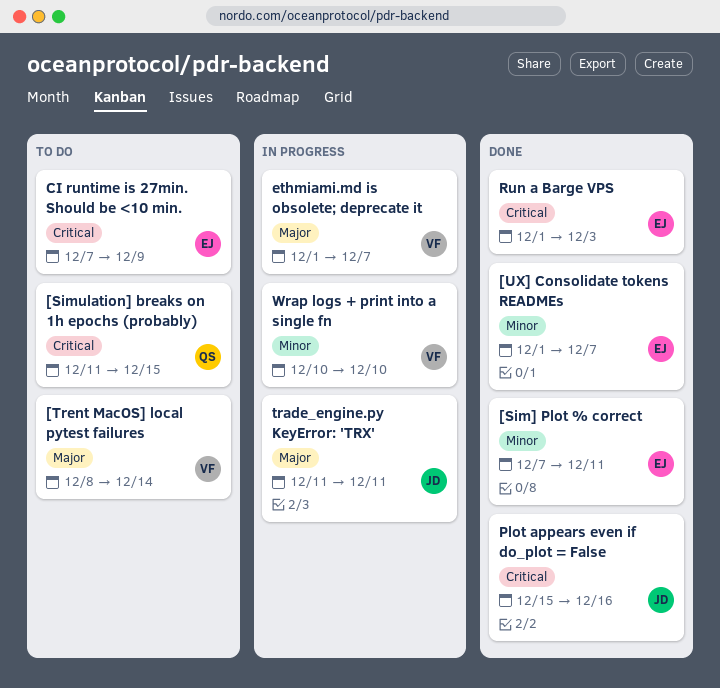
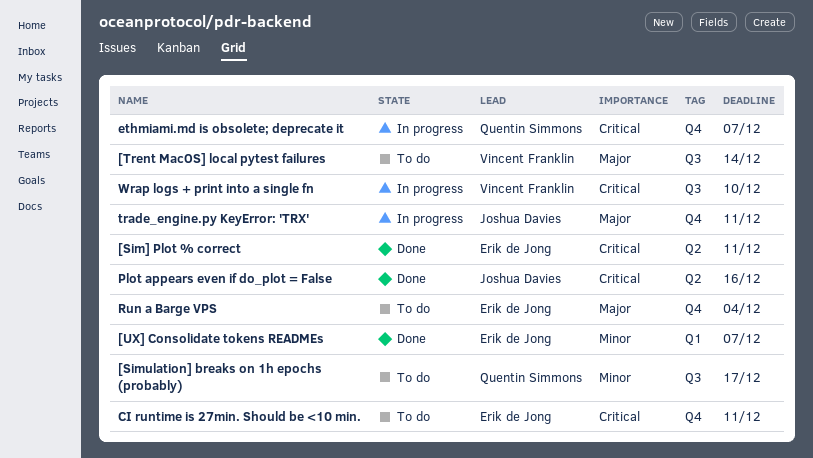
[Sim] Plot % correct, priority: Minor -> Critical
[Simulation] breaks on 1h epochs (probably), priority: Critical -> Minor
[Simulation] breaks on 1h epochs (probably), due: Dec 15 -> Dec 17
CI runtime is 27min. Should be <10 min., due: Dec 9 -> Dec 11
ethmiami.md is obsolete; deprecate it, owner: Vincent Franklin -> Quentin Simmons
ethmiami.md is obsolete; deprecate it, priority: Major -> Critical
Run a Barge VPS, status: Done -> To do
Run a Barge VPS, priority: Critical -> Major
Run a Barge VPS, due: Dec 3 -> Dec 4
Wrap logs + print into a single fn, priority: Minor -> Critical

